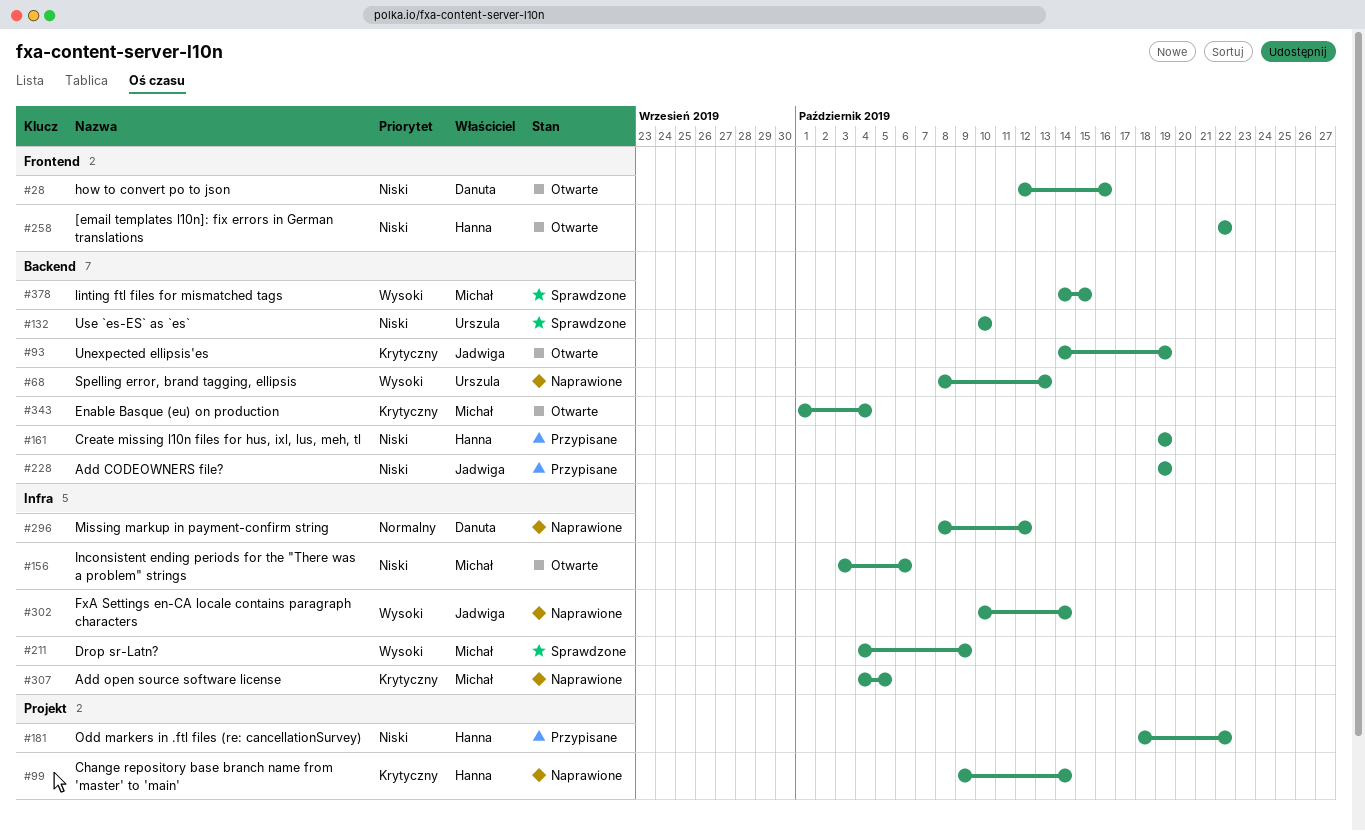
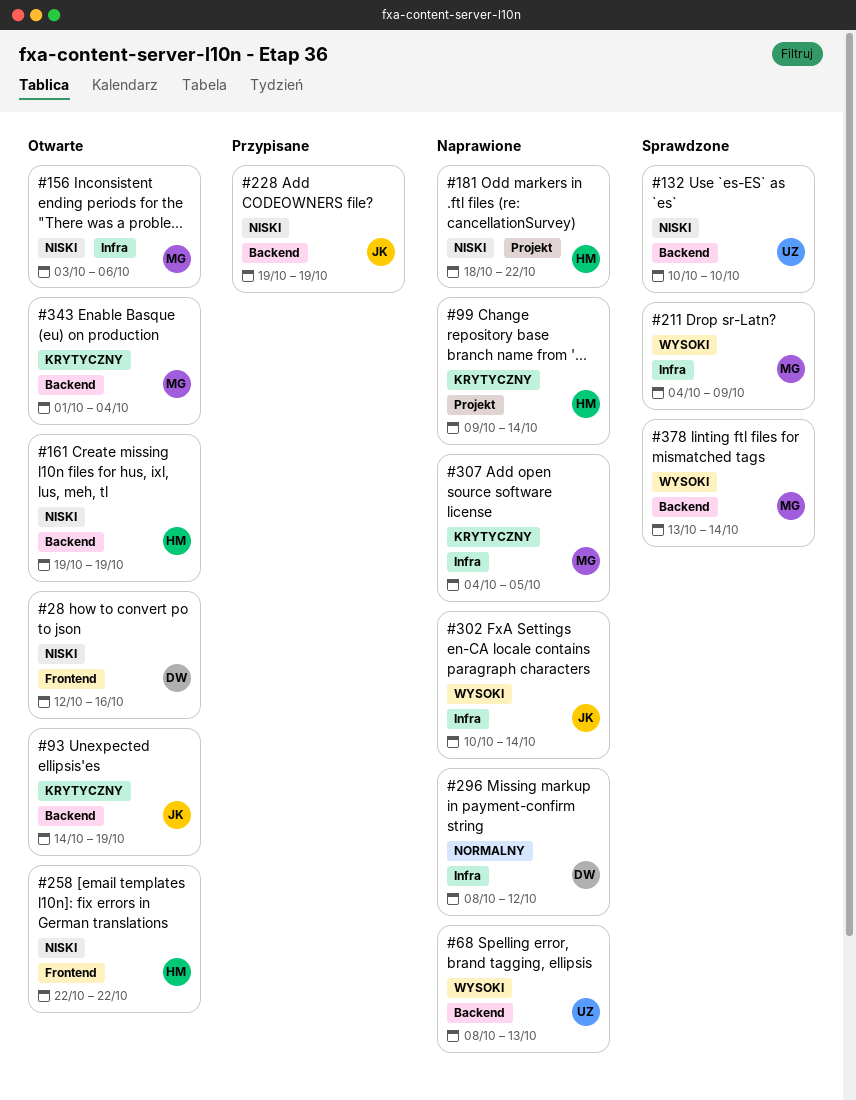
#161, status: Przypisane -> Otwarte
#181, status: Przypisane -> Naprawione
#378, start: Oct 14 -> Oct 13
#378, due: Oct 15 -> Oct 14

